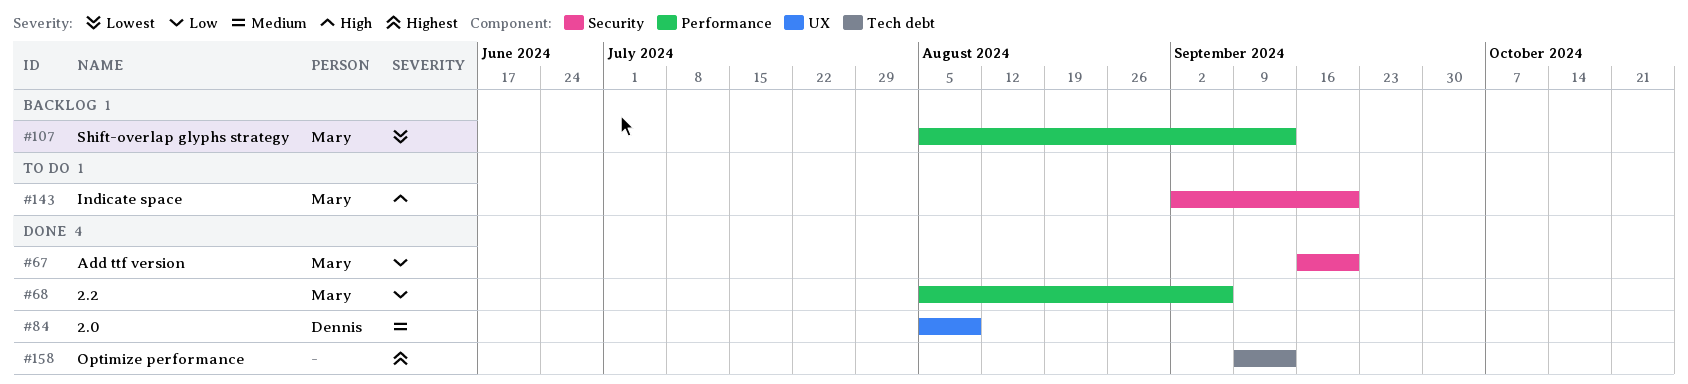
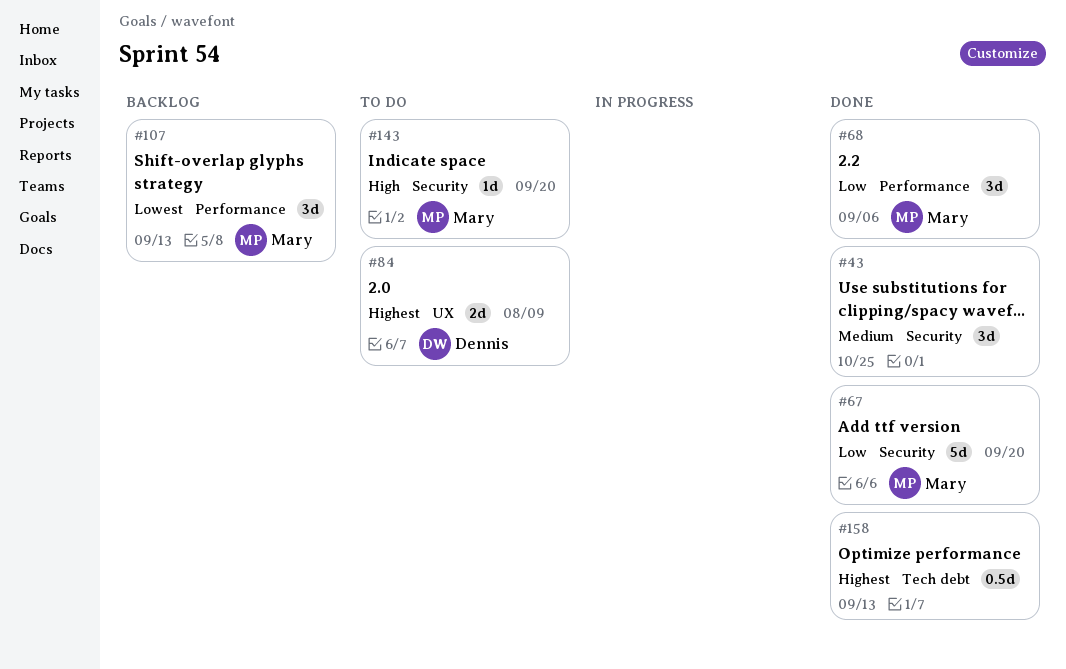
#43: none -> present
#84, status: Done -> To do
#84, priority: Medium -> Highest

